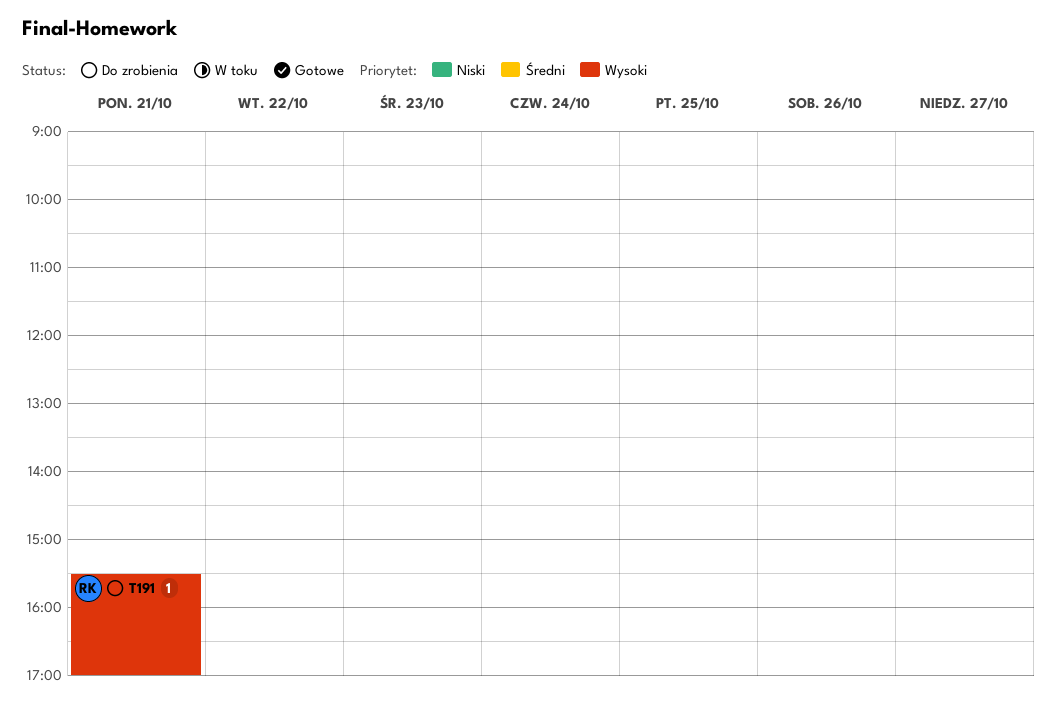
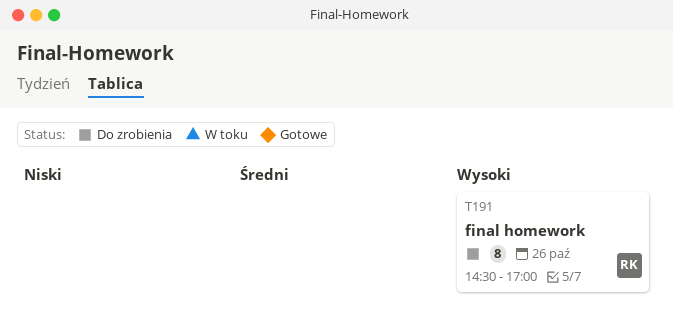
T191, estimate: 1 -> 8
T191, day: Oct 21 -> Oct 26
T191, begins: 15:30 -> 14:30

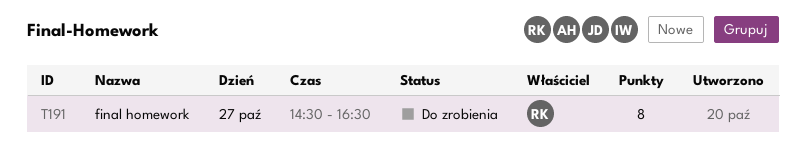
T191, day: Oct 26 -> Oct 27
T191, ends: 17:00 -> 16:30

